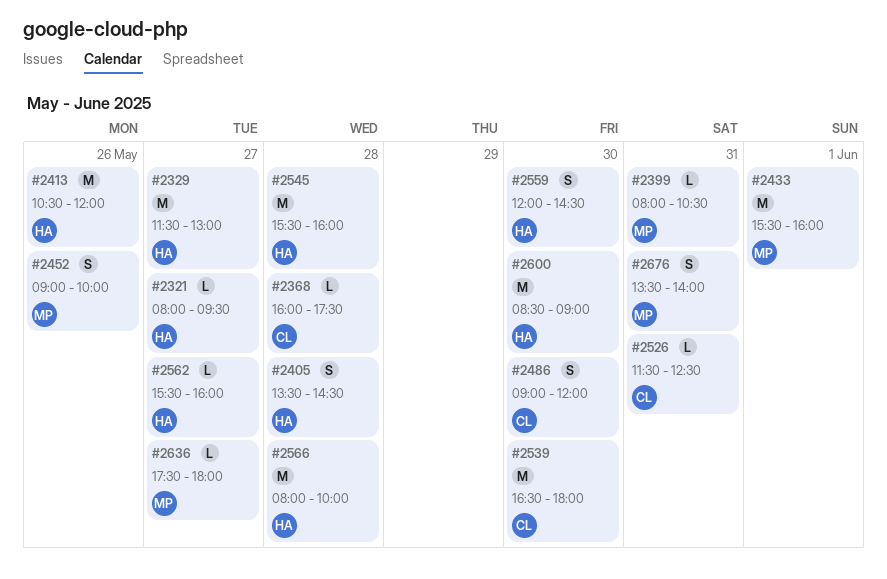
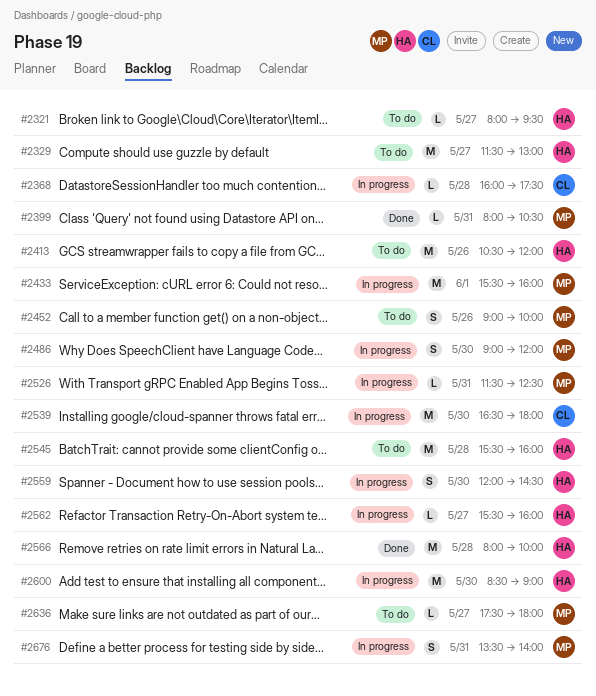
#2405: present -> none
#2486, owner: CL -> MP
#2526, owner: CL -> MP

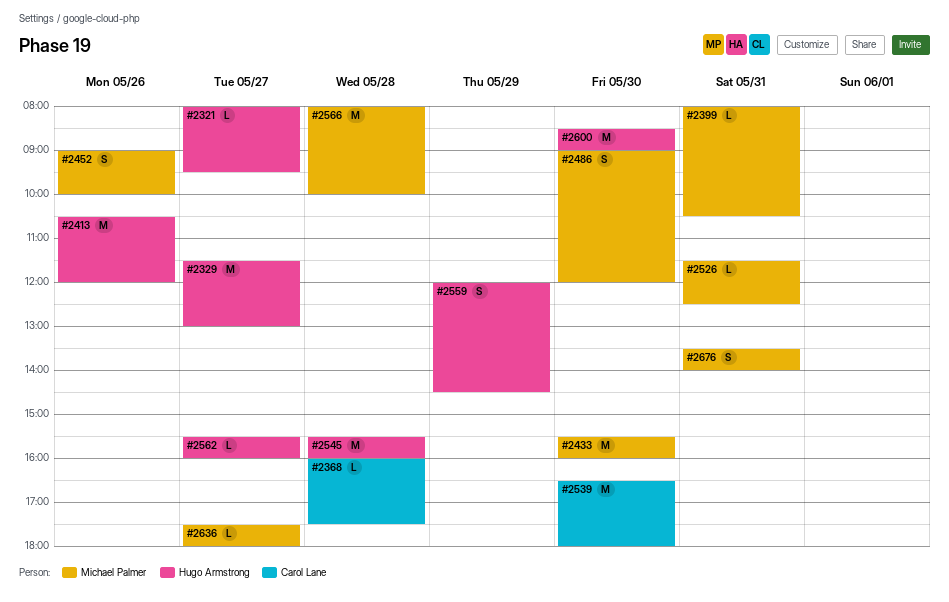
#2433, day: Jun 1 -> May 30
#2559, day: May 30 -> May 29
#2566, owner: Hugo Armstrong -> Michael Palmer

